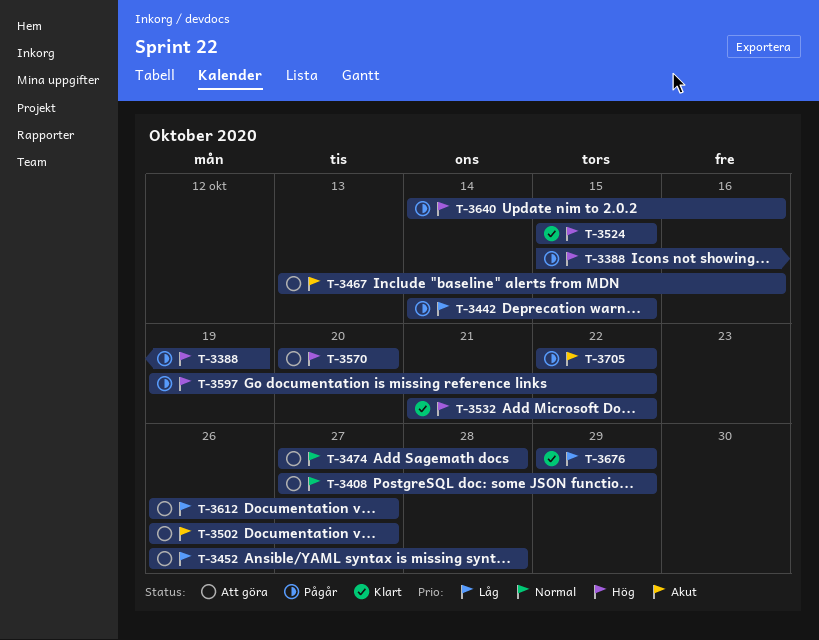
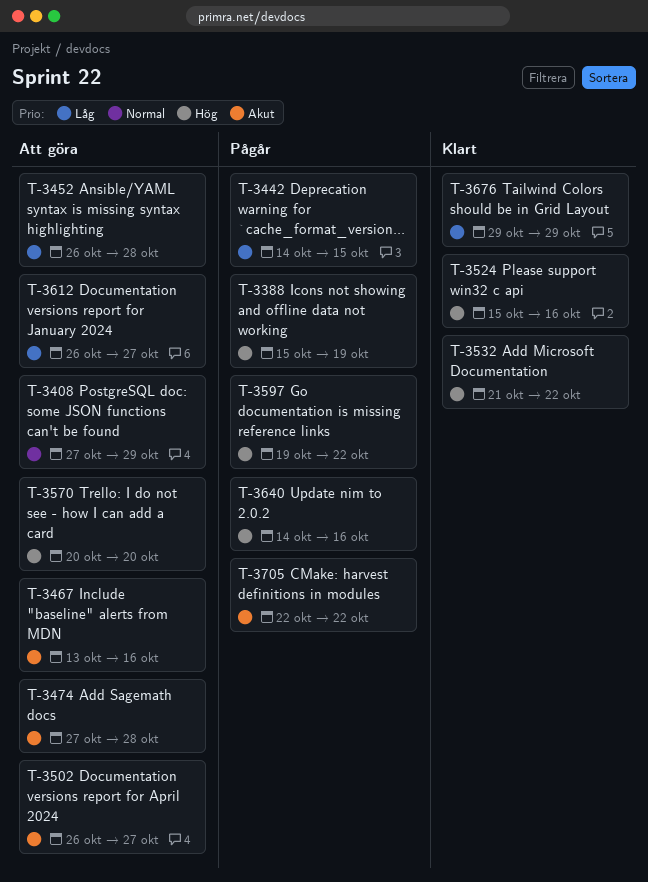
T-3474, priority: Normal -> Akut
T-3524, due: Oct 15 -> Oct 16

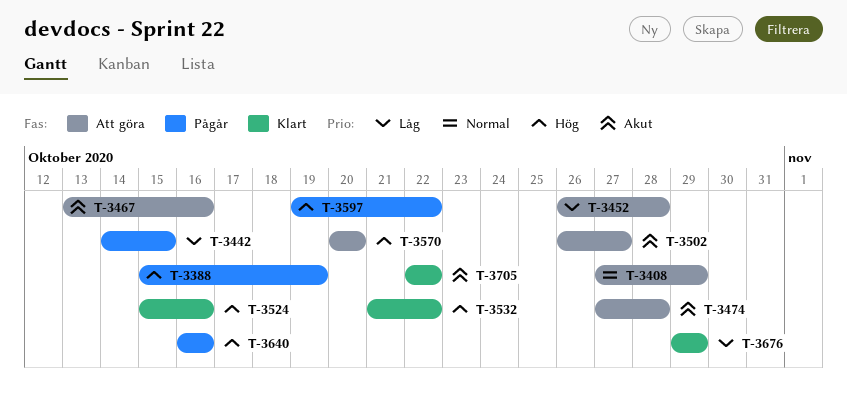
T-3612: present -> none
T-3640, start: Oct 14 -> Oct 16
T-3705, status: Pågår -> Klart

